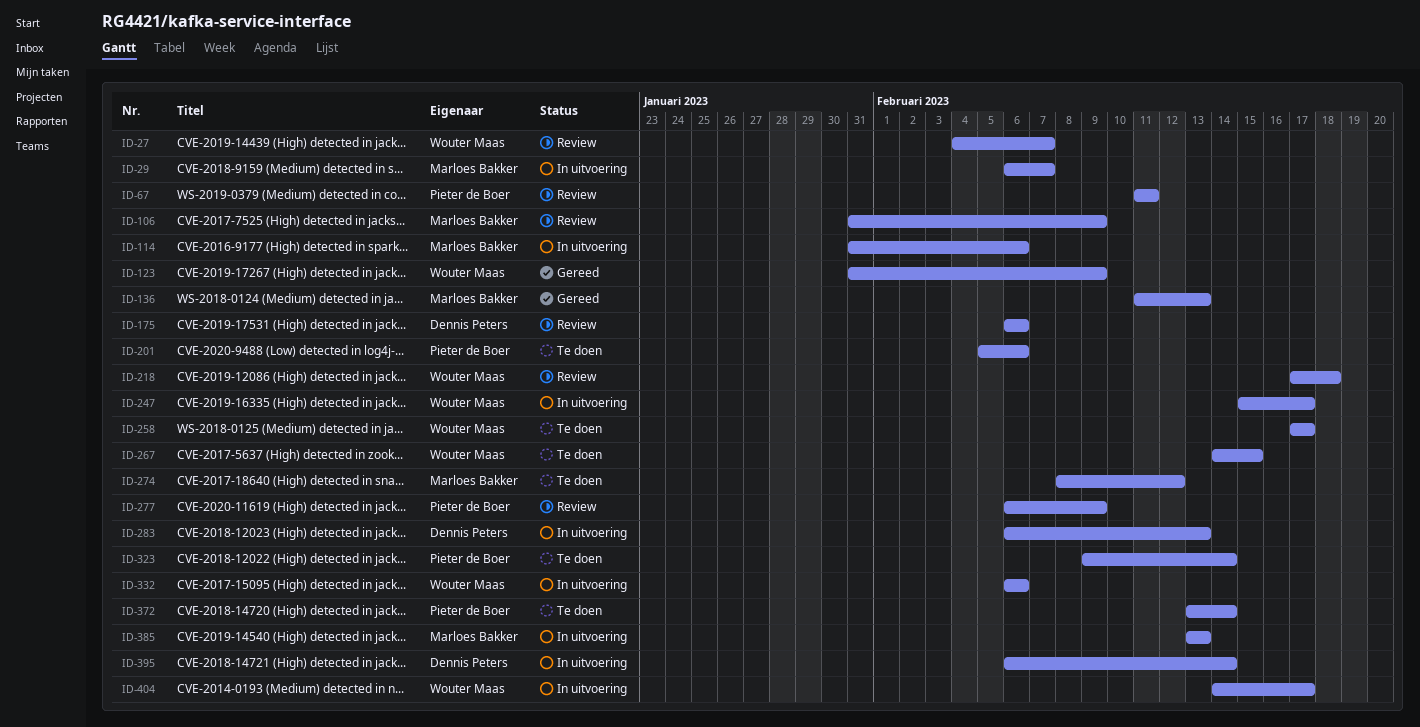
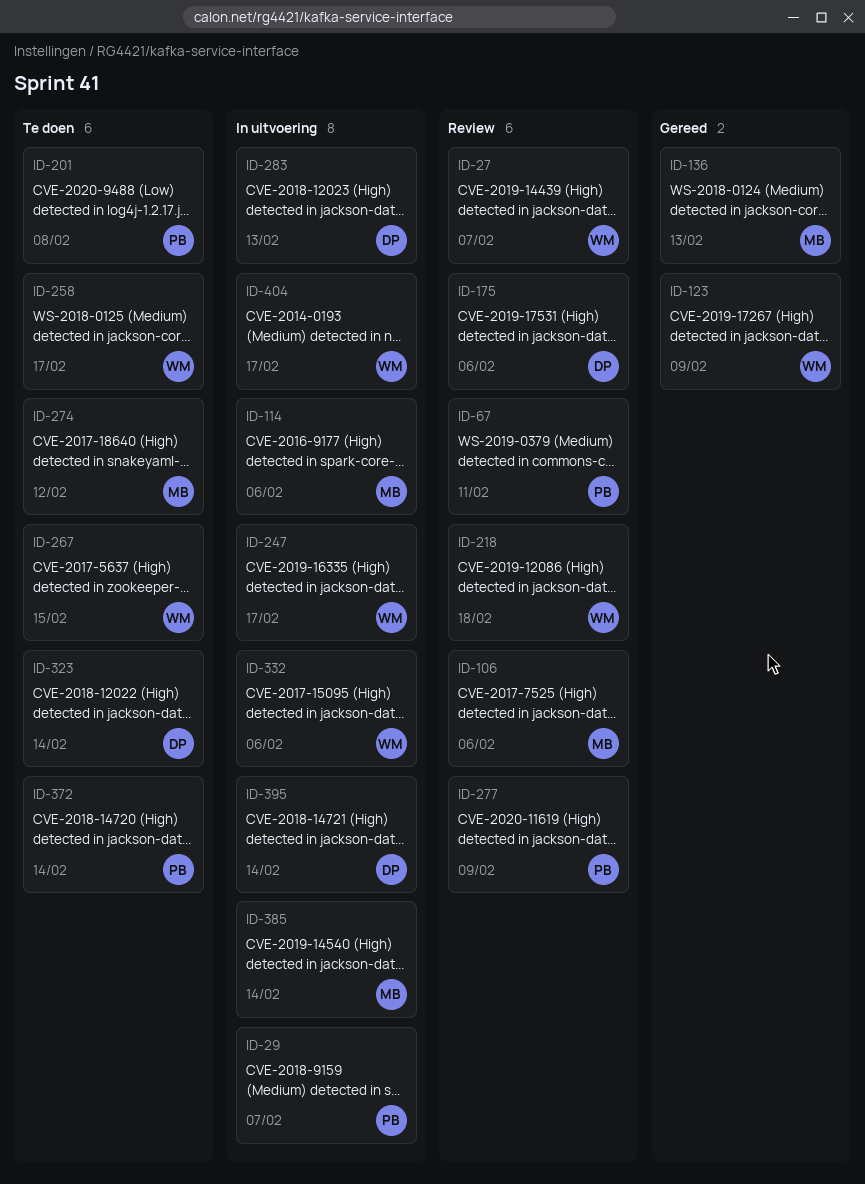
ID-29, owner: Marloes Bakker -> Pieter de Boer
ID-106, due: Feb 9 -> Feb 6
ID-201, due: Feb 6 -> Feb 8
ID-323, owner: Pieter de Boer -> Dennis Peters
ID-385, due: Feb 13 -> Feb 14

